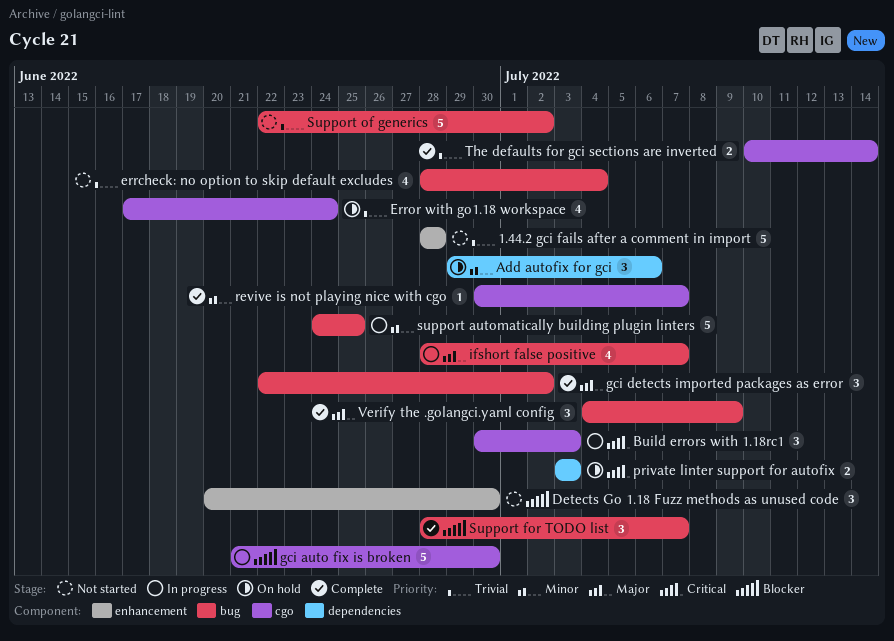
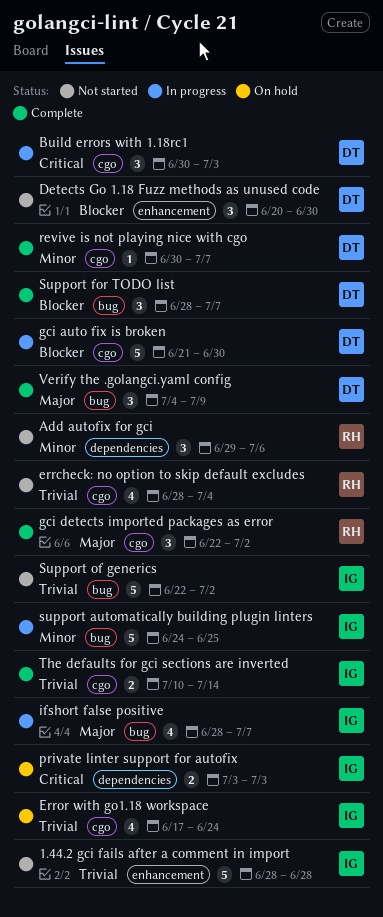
Add autofix for gci, status: On hold -> Not started
errcheck: no option to skip default excludes, label: bug -> cgo
gci detects imported packages as error, label: bug -> cgo

